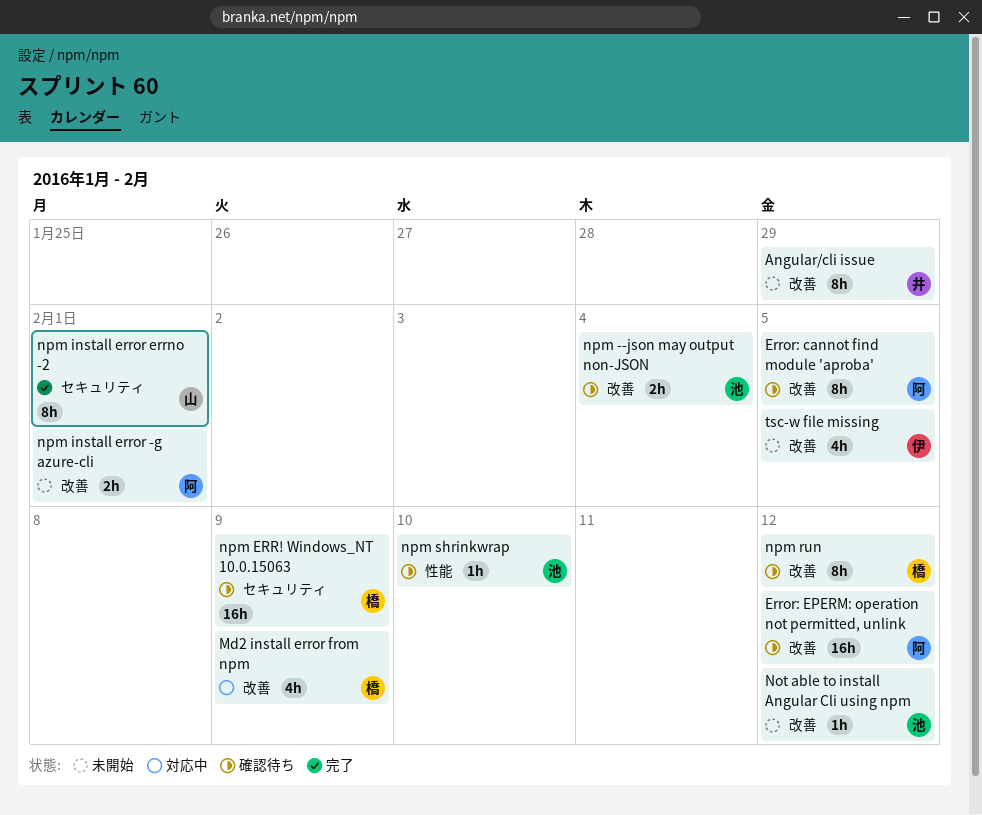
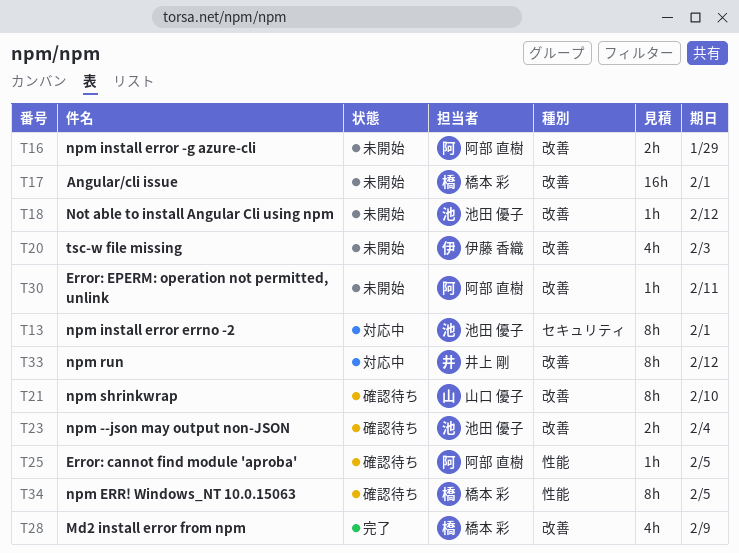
Angular/cli issue, owner: 井上 剛 -> 橋本 彩
Angular/cli issue, estimate: 8h -> 16h
Angular/cli issue, due: Jan 29 -> Feb 1
Error: cannot find module 'aproba', label: 改善 -> 性能
Error: cannot find module 'aproba', estimate: 8h -> 1h
Error: EPERM: operation not permitted, unlink, status: 確認待ち -> 未開始
Error: EPERM: operation not permitted, unlink, estimate: 16h -> 1h
Error: EPERM: operation not permitted, unlink, due: Feb 12 -> Feb 11
Md2 install error from npm, status: 対応中 -> 完了
npm ERR! Windows_NT 10.0.15063, label: セキュリティ -> 性能
npm ERR! Windows_NT 10.0.15063, estimate: 16h -> 8h
npm ERR! Windows_NT 10.0.15063, due: Feb 9 -> Feb 5
npm install error -g azure-cli, due: Feb 1 -> Jan 29
npm install error errno -2, status: 完了 -> 対応中
npm install error errno -2, owner: 山口 優子 -> 池田 優子
npm run, status: 確認待ち -> 対応中
npm run, owner: 橋本 彩 -> 井上 剛
npm shrinkwrap, owner: 池田 優子 -> 山口 優子
npm shrinkwrap, label: 性能 -> 改善
npm shrinkwrap, estimate: 1h -> 8h
tsc-w file missing, due: Feb 5 -> Feb 3

